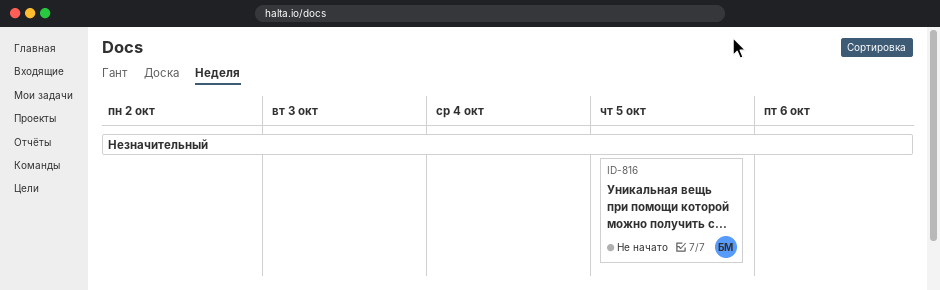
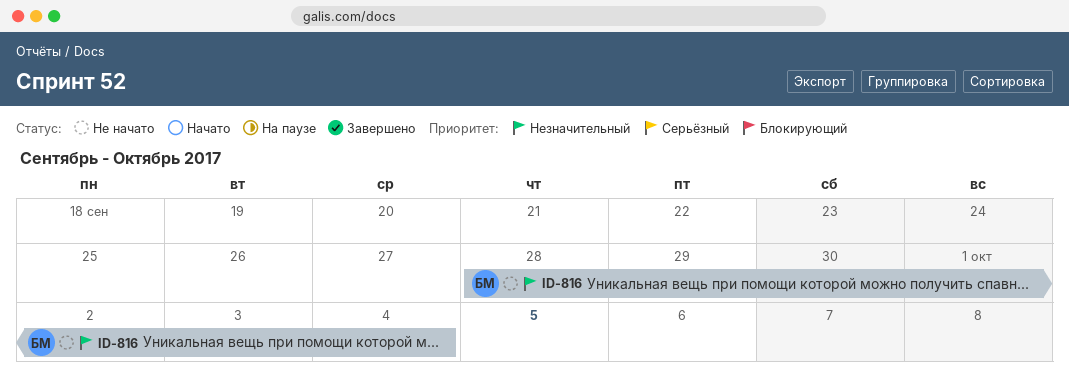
ID-816, due: Oct 5 -> Oct 4

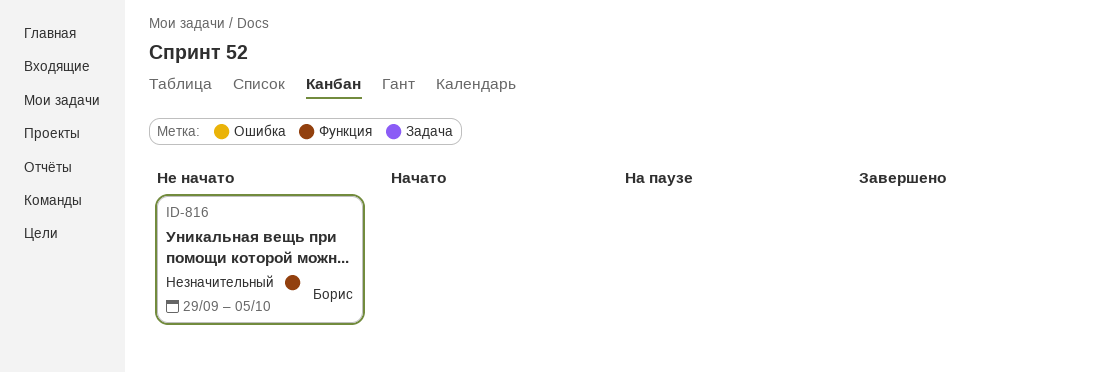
ID-816, start: Sep 28 -> Sep 29
ID-816, due: Oct 4 -> Oct 5

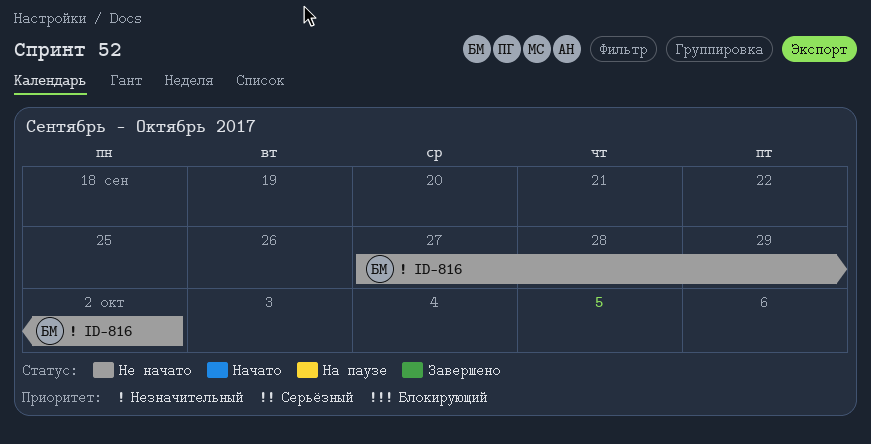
ID-816, start: Sep 29 -> Sep 27
ID-816, due: Oct 5 -> Oct 2

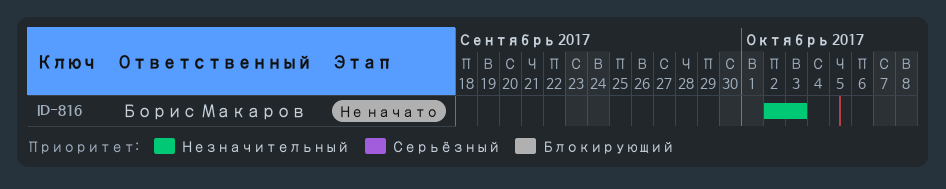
ID-816, start: Sep 27 -> Oct 2
ID-816, due: Oct 2 -> Oct 3

